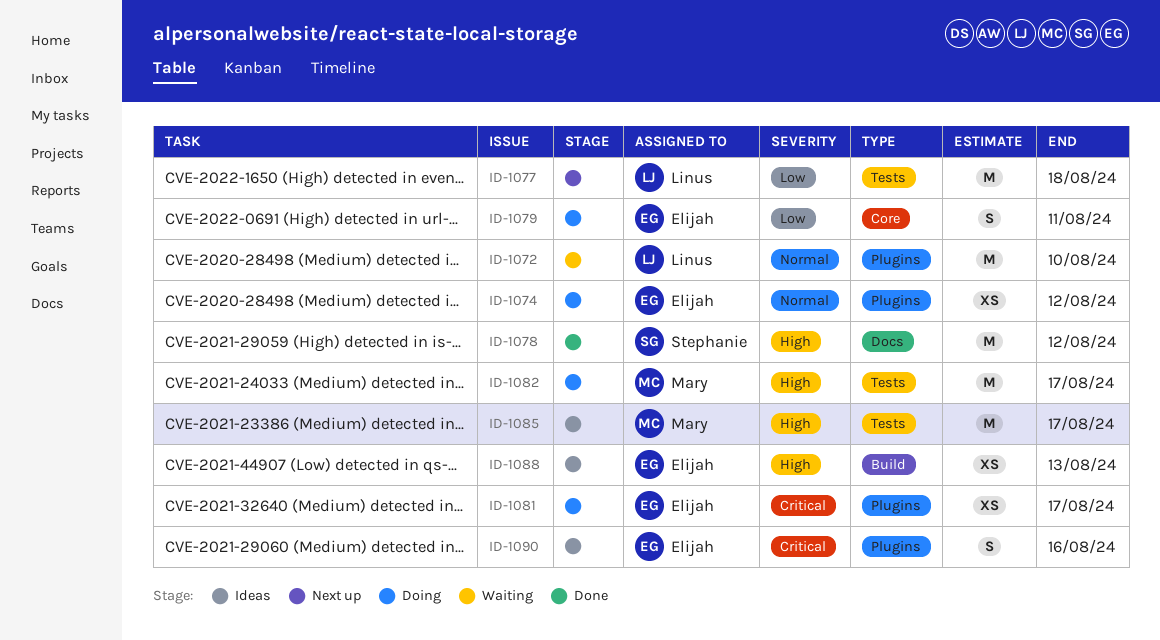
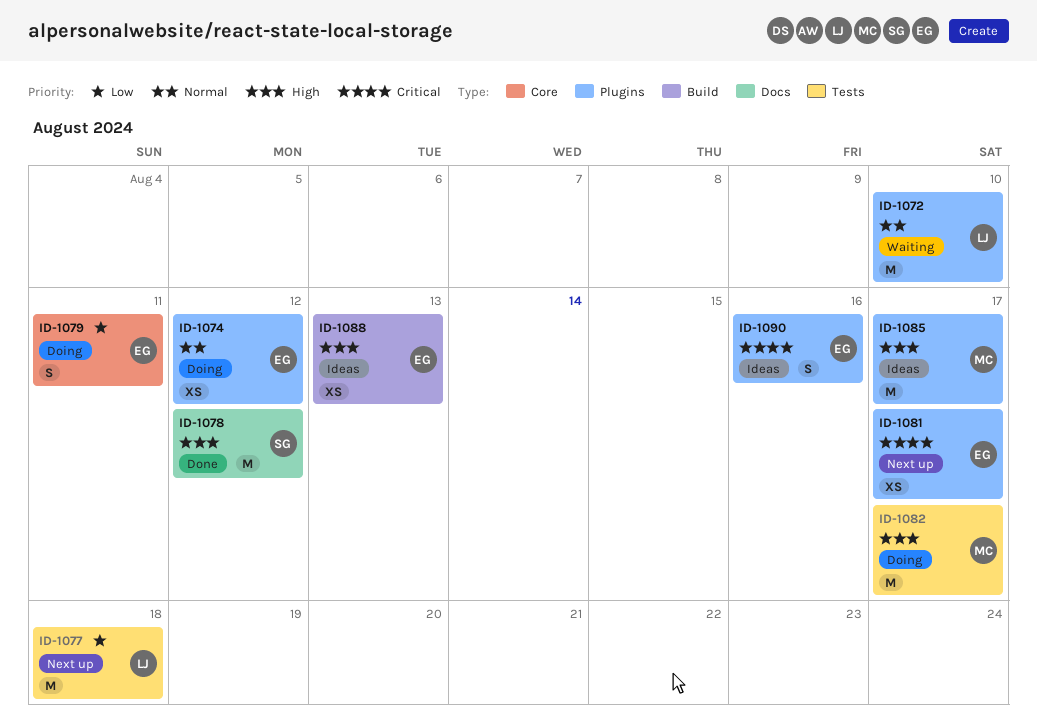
ID-1081, status: Doing -> Next up
ID-1085, label: Tests -> Plugins

